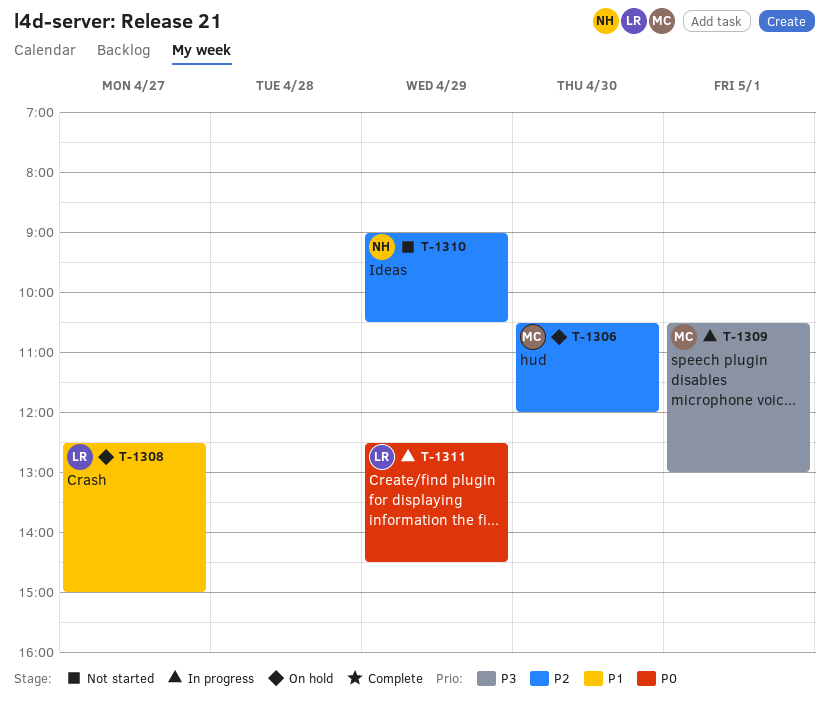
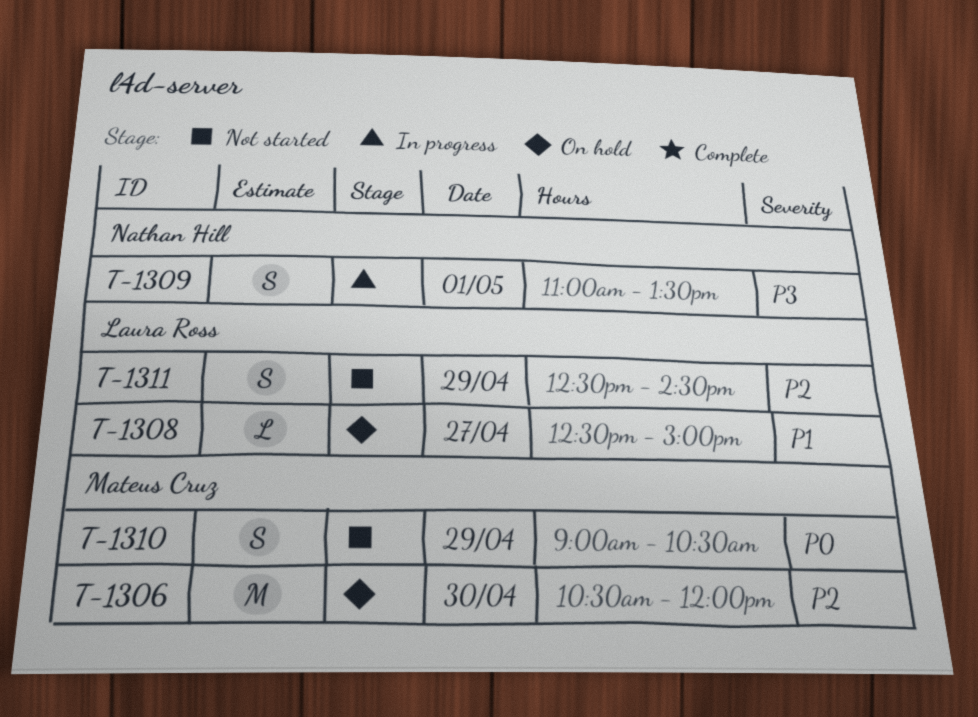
T-1309, owner: Mateus Cruz -> Nathan Hill
T-1309, begins: 10:30 -> 11:00
T-1309, ends: 13:00 -> 13:30
T-1310, owner: Nathan Hill -> Mateus Cruz
T-1310, priority: P2 -> P0
T-1311, status: In progress -> Not started
T-1311, priority: P0 -> P2

